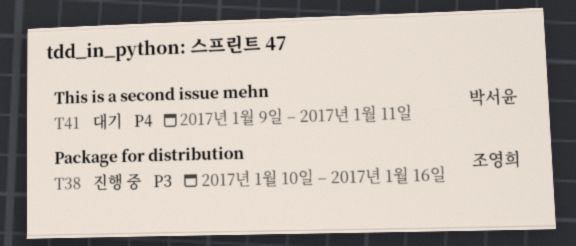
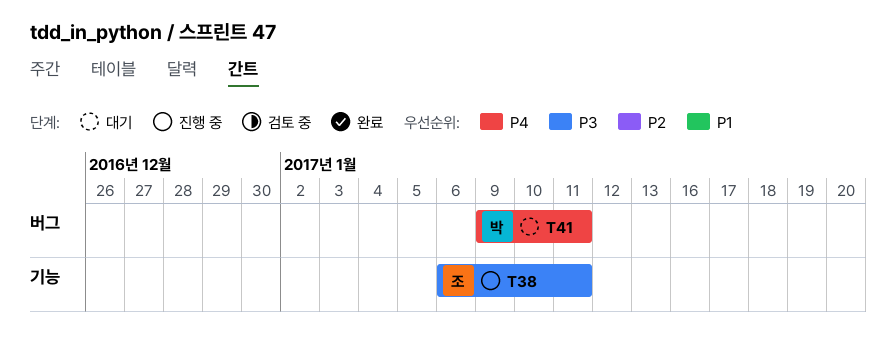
T38, start: Jan 10 -> Jan 6
T38, due: Jan 16 -> Jan 11

